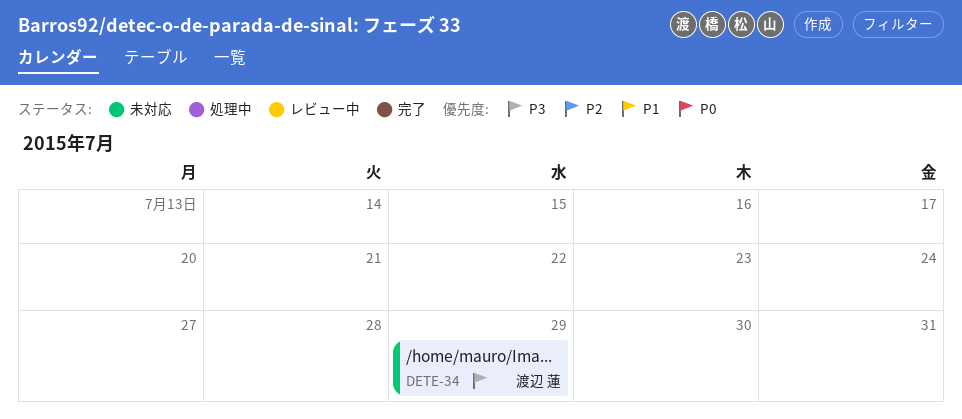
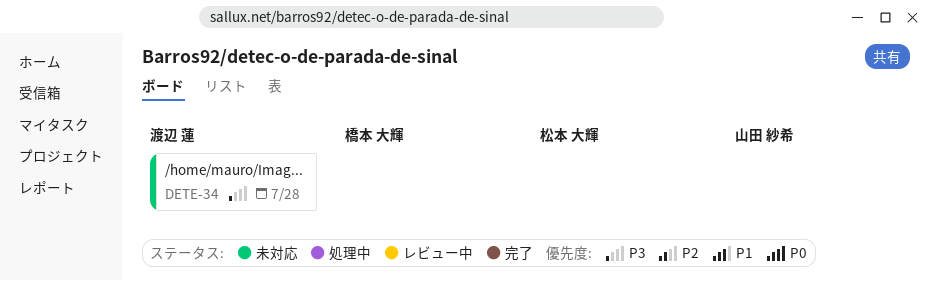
DETE-34, due: Jul 29 -> Jul 28

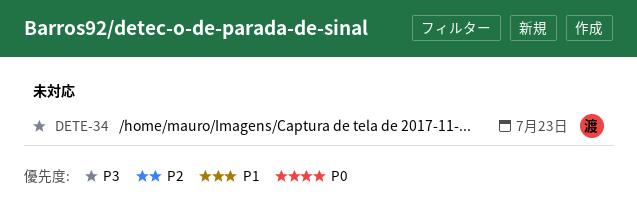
DETE-34, due: Jul 28 -> Jul 23

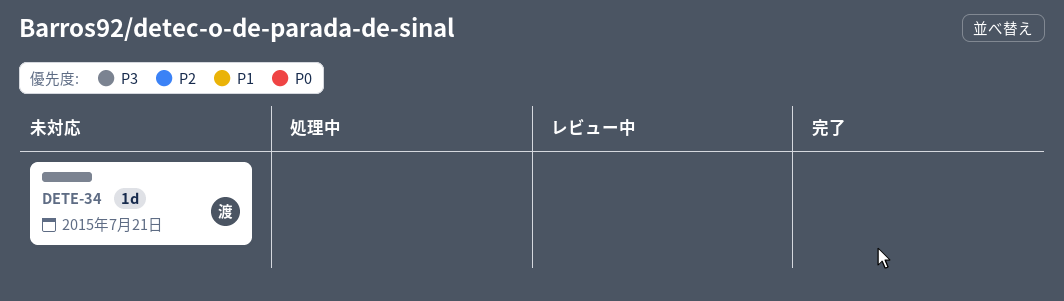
DETE-34, due: Jul 23 -> Jul 21

